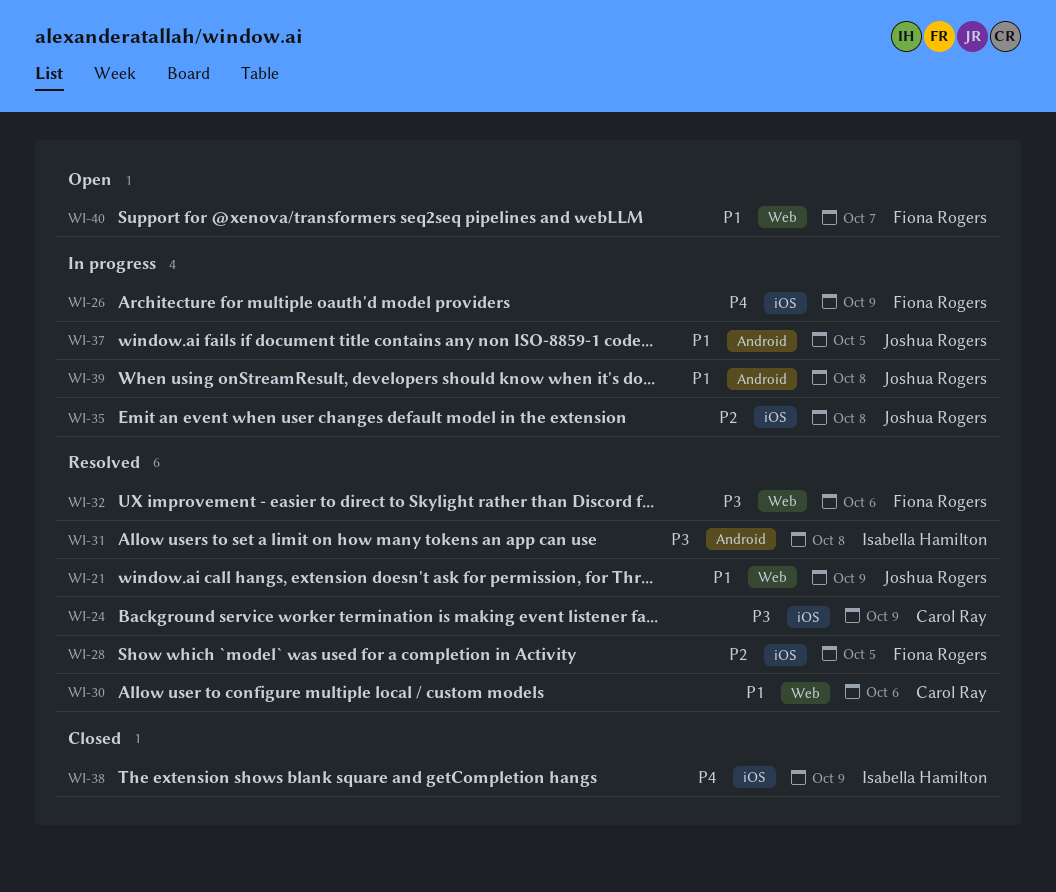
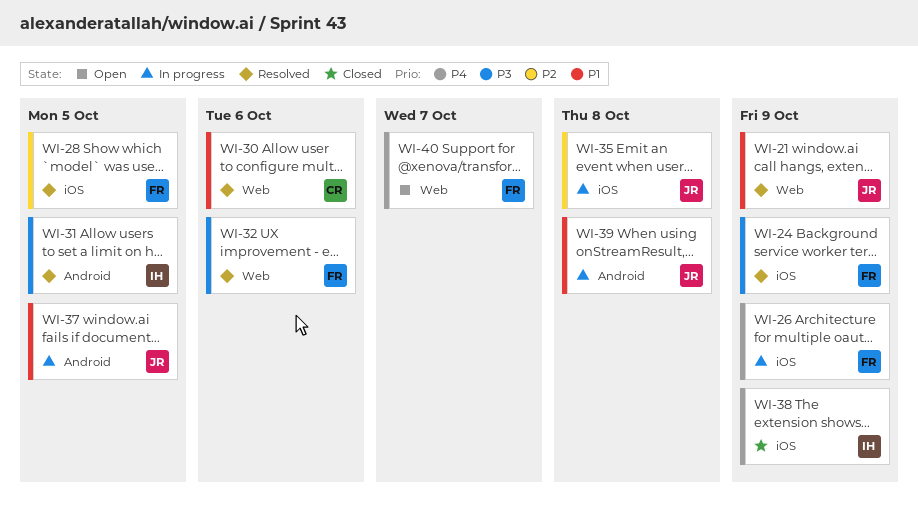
WI-24, owner: Carol Ray -> Fiona Rogers
WI-31, due: Oct 8 -> Oct 5
WI-40, priority: P1 -> P4

